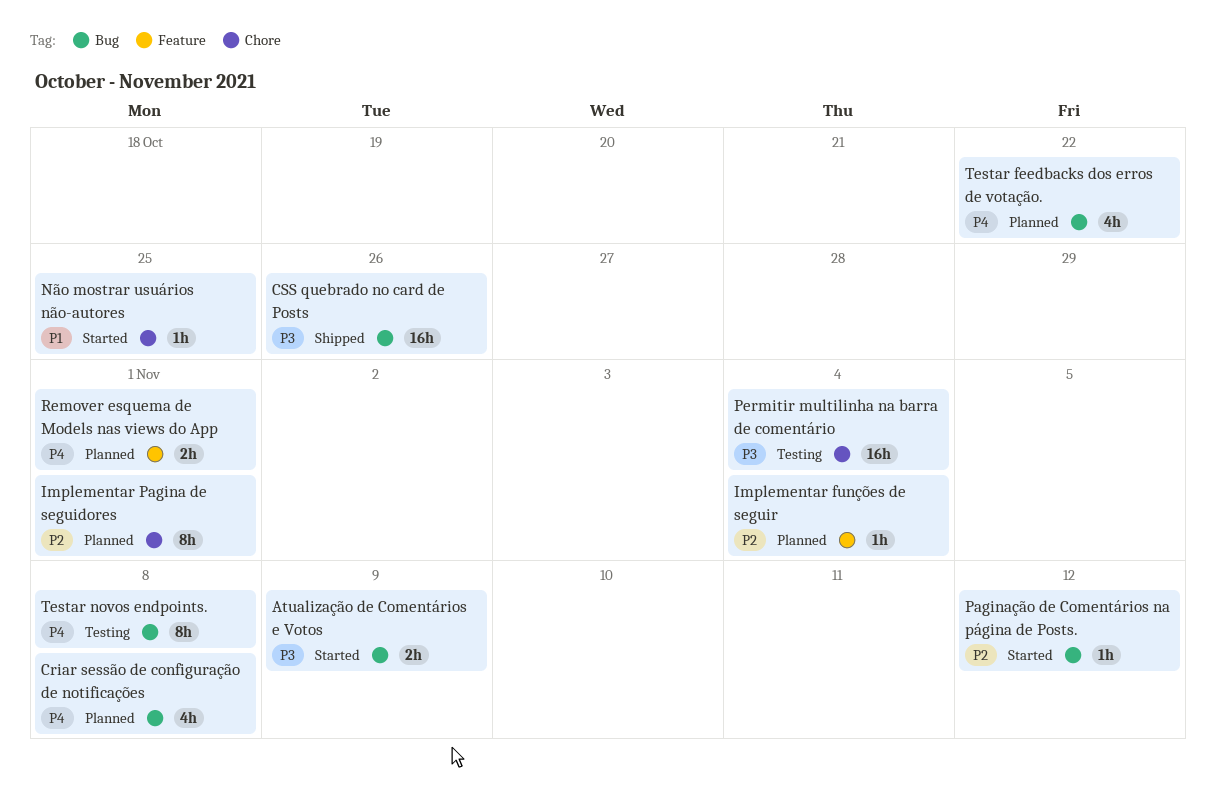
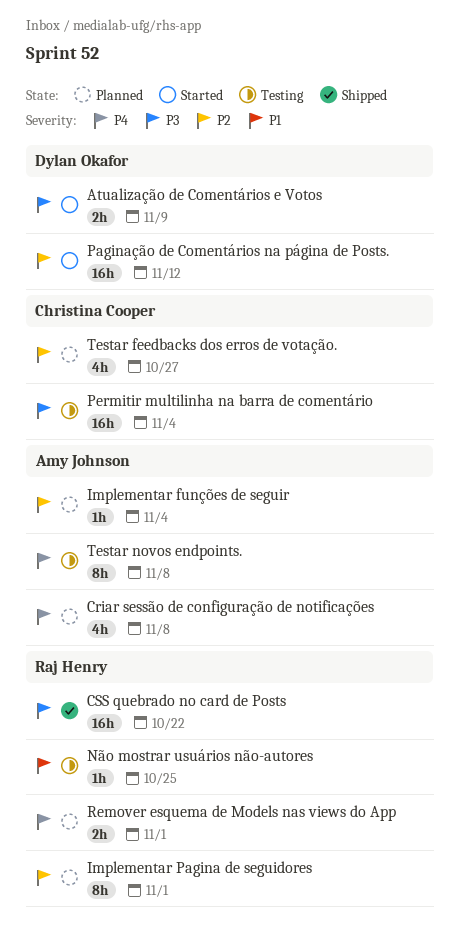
CSS quebrado no card de Posts, due: Oct 26 -> Oct 22
Não mostrar usuários não-autores, status: Started -> Testing
Paginação de Comentários na página de Posts., estimate: 1h -> 16h
Testar feedbacks dos erros de votação., priority: P4 -> P2
Testar feedbacks dos erros de votação., due: Oct 22 -> Oct 27

